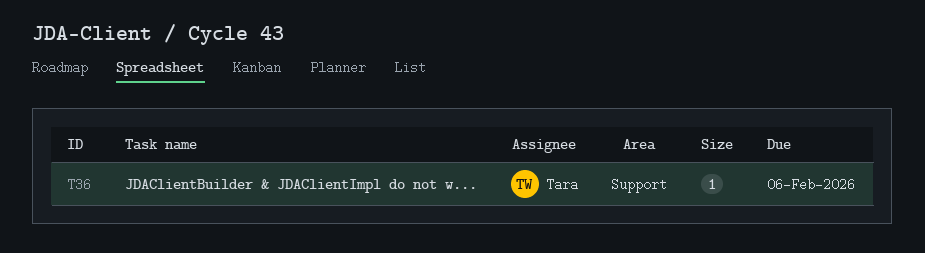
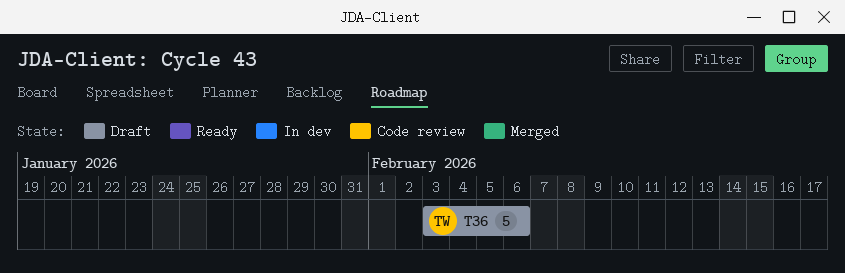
T36, estimate: 1 -> 5

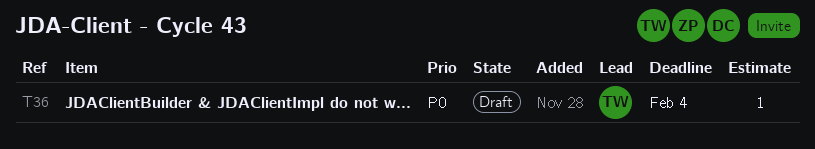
T36, estimate: 5 -> 1
T36, due: Feb 6 -> Feb 4

